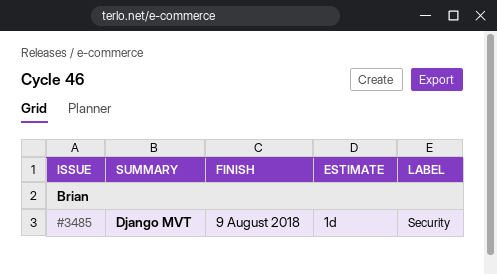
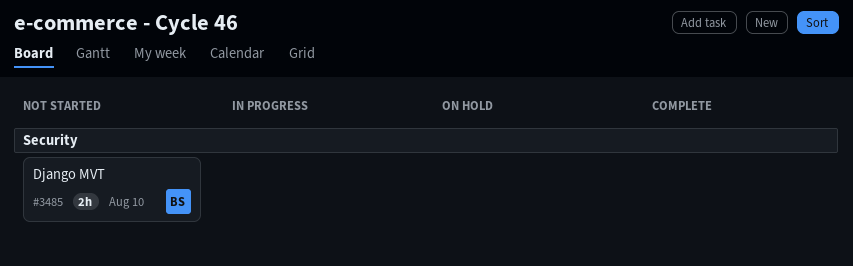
#3485, estimate: 1d -> 2h
#3485, due: Aug 9 -> Aug 10

